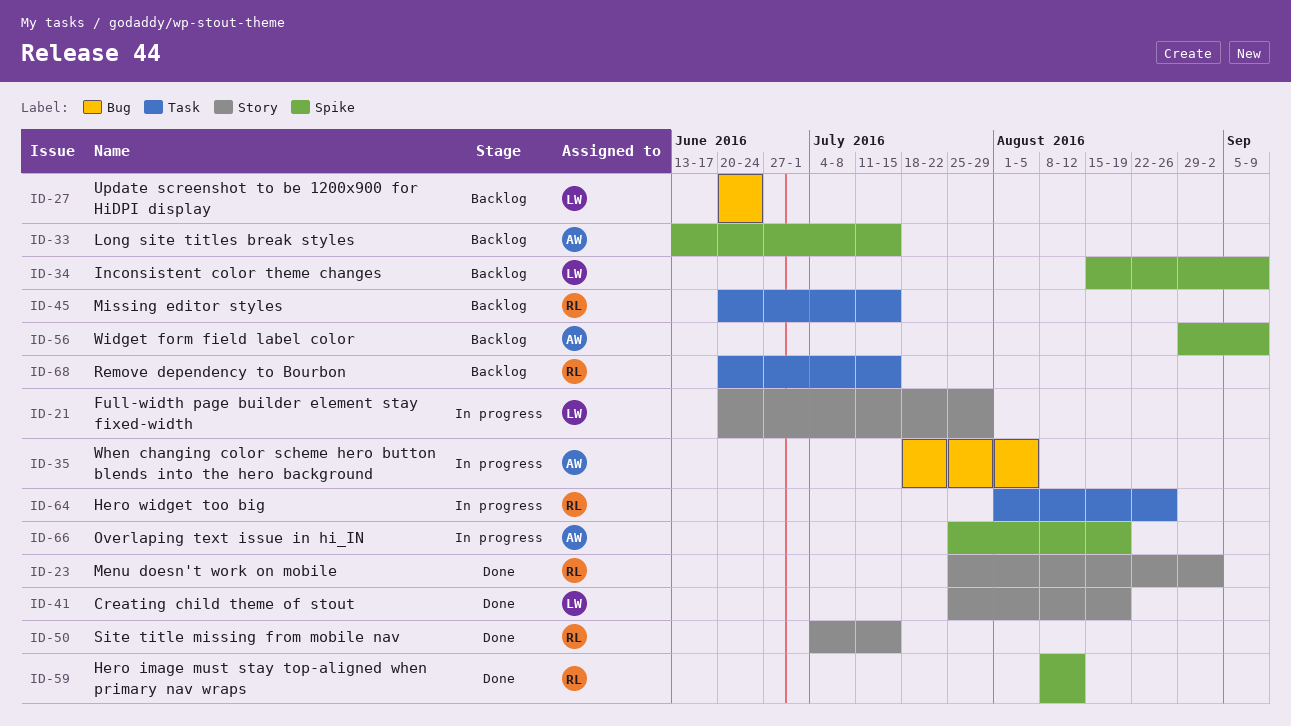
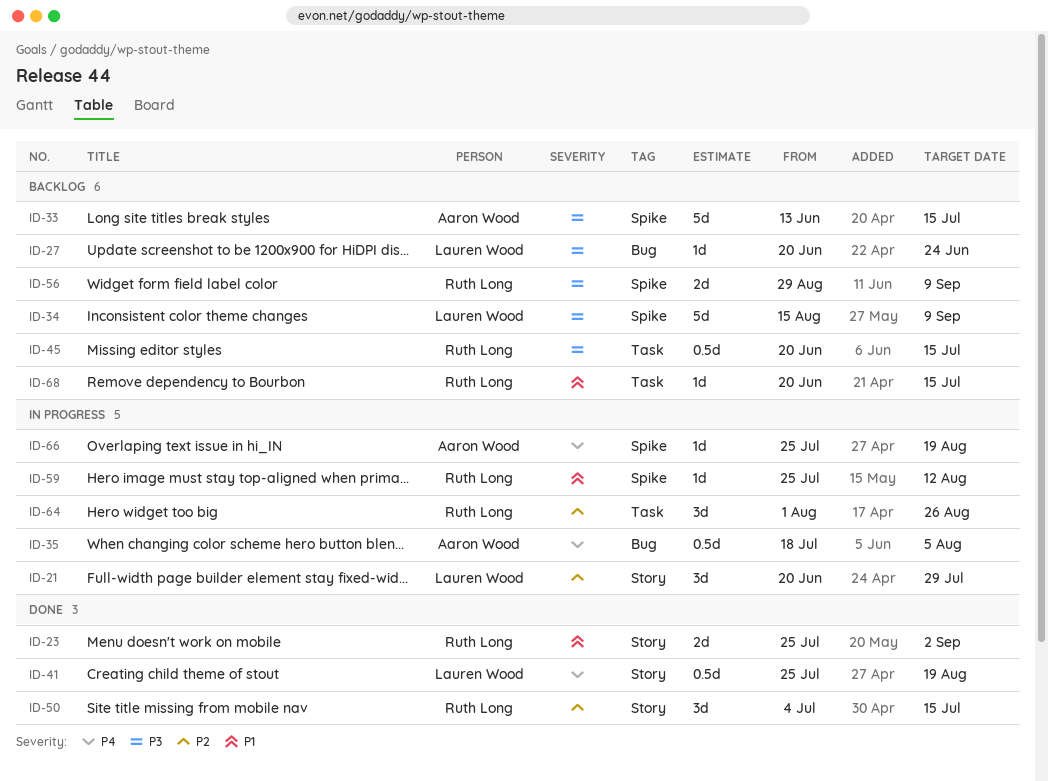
ID-56, owner: Aaron Wood -> Ruth Long
ID-59, status: Done -> In progress
ID-59, start: Aug 8 -> Jul 25

